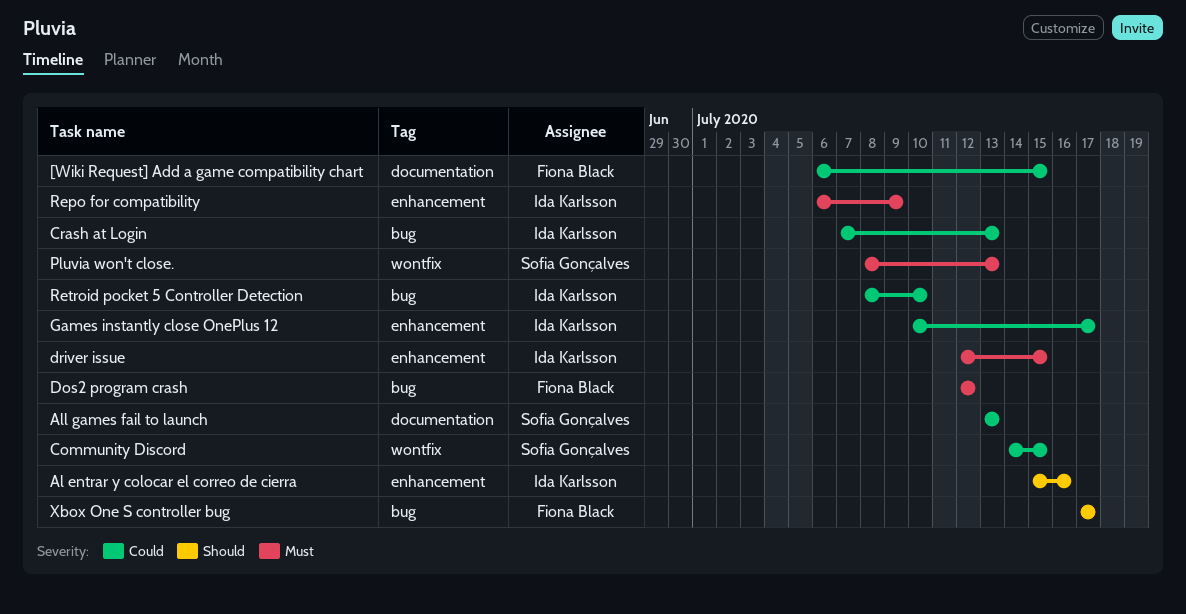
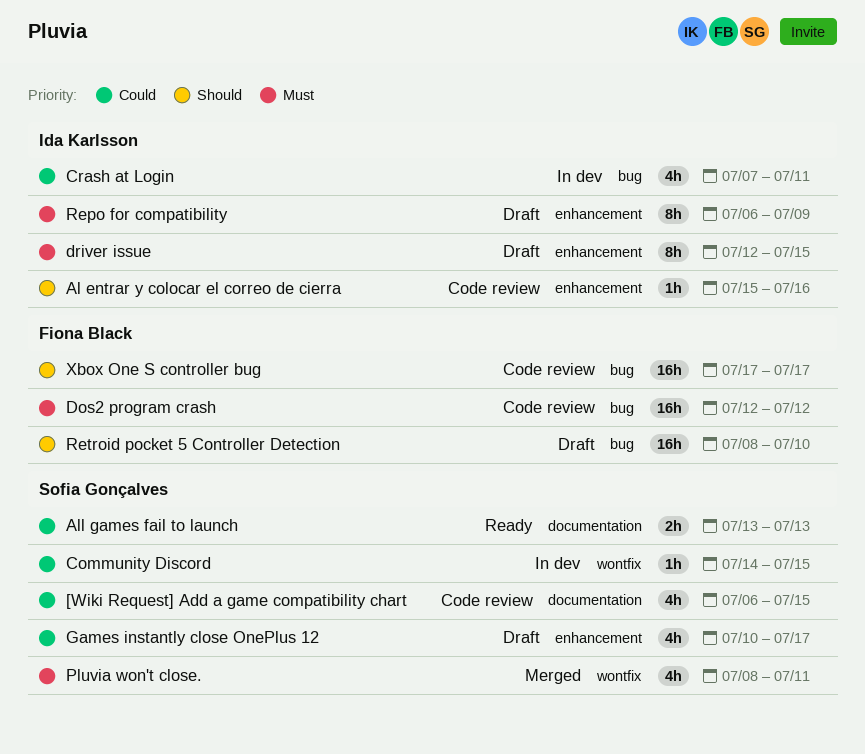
[Wiki Request] Add a game compatibility chart, owner: Fiona Black -> Sofia Gonçalves
Crash at Login, due: Jul 13 -> Jul 11
Games instantly close OnePlus 12, owner: Ida Karlsson -> Sofia Gonçalves
Pluvia won't close., due: Jul 13 -> Jul 11
Retroid pocket 5 Controller Detection, owner: Ida Karlsson -> Fiona Black
Retroid pocket 5 Controller Detection, priority: Could -> Should

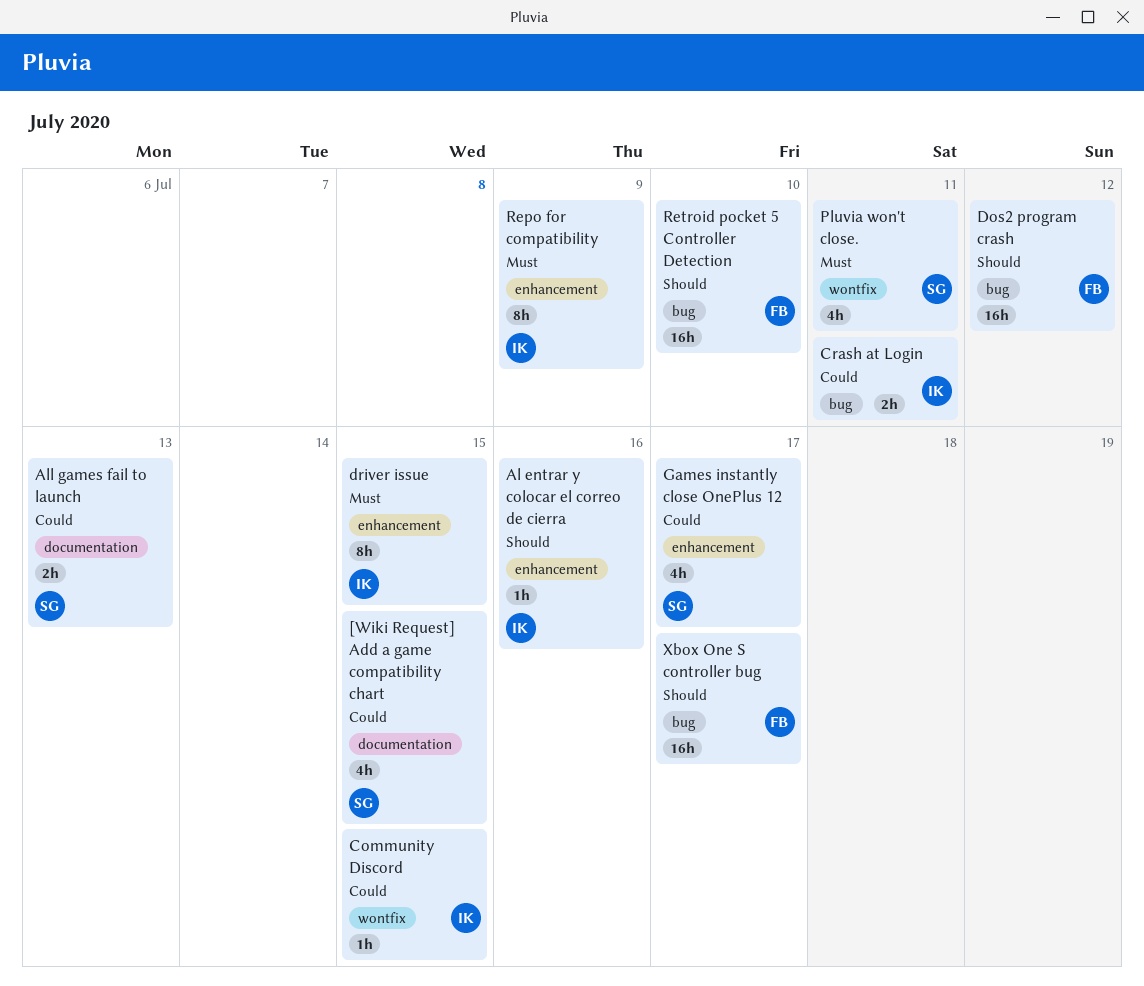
Community Discord, owner: Sofia Gonçalves -> Ida Karlsson
Crash at Login, estimate: 4h -> 2h
Dos2 program crash, priority: Must -> Should

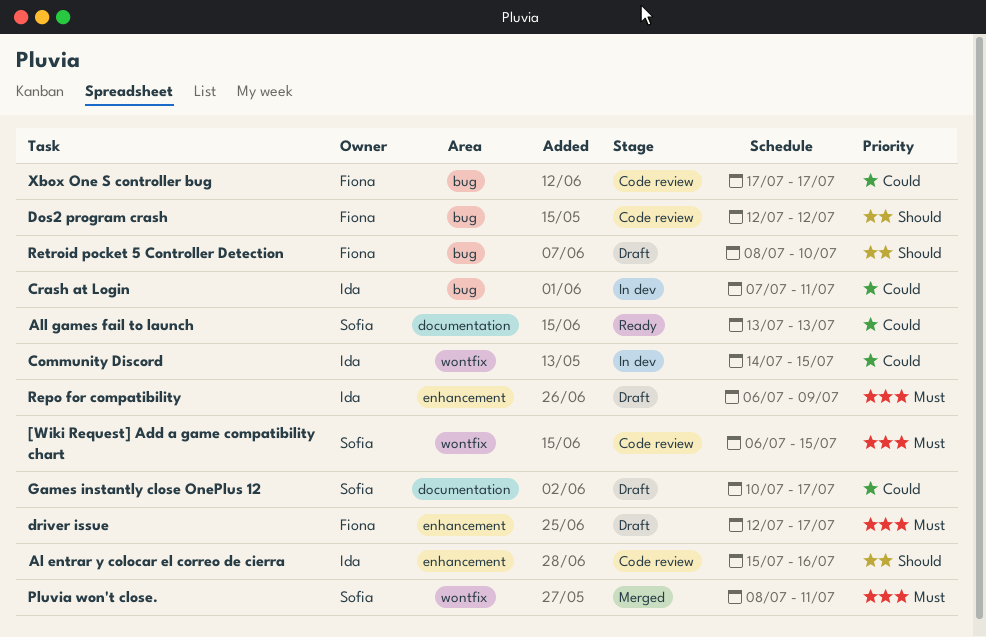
[Wiki Request] Add a game compatibility chart, priority: Could -> Must
[Wiki Request] Add a game compatibility chart, label: documentation -> wontfix
driver issue, owner: Ida -> Fiona
driver issue, due: Jul 15 -> Jul 17
Games instantly close OnePlus 12, label: enhancement -> documentation
Xbox One S controller bug, priority: Should -> Could

